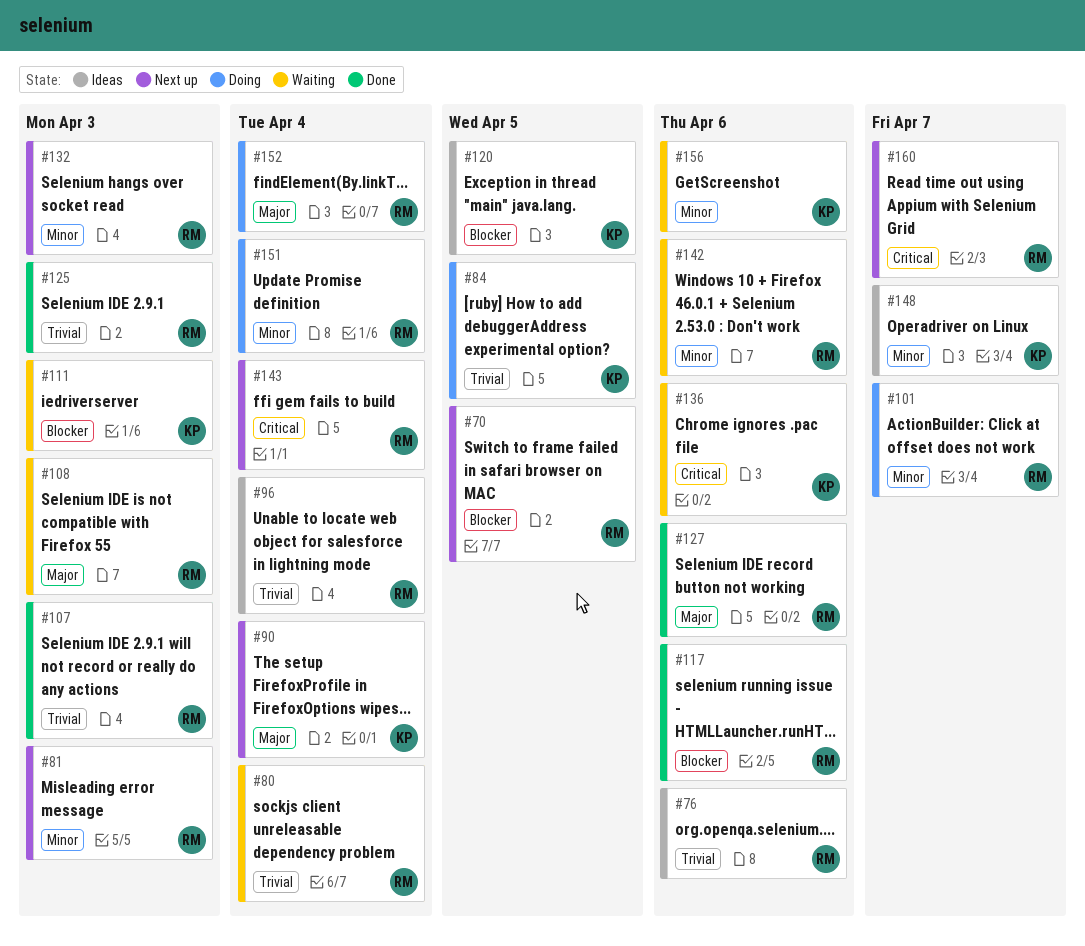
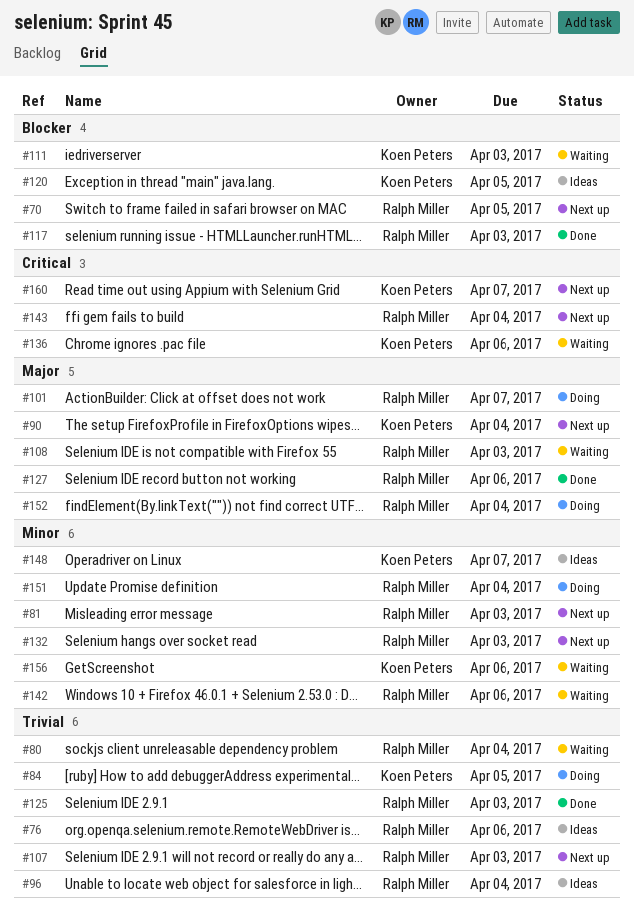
#101, priority: Minor -> Major
#107, status: Done -> Next up
#117, due: Apr 6 -> Apr 3
#160, owner: Ralph Miller -> Koen Peters

